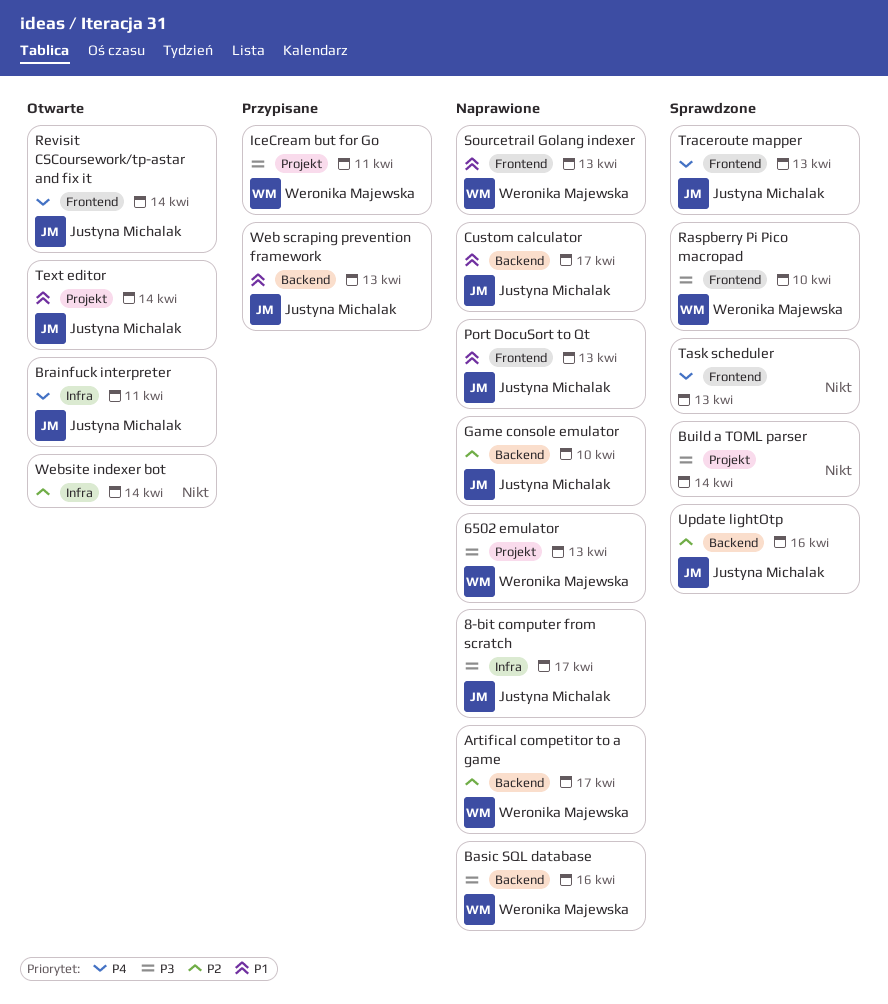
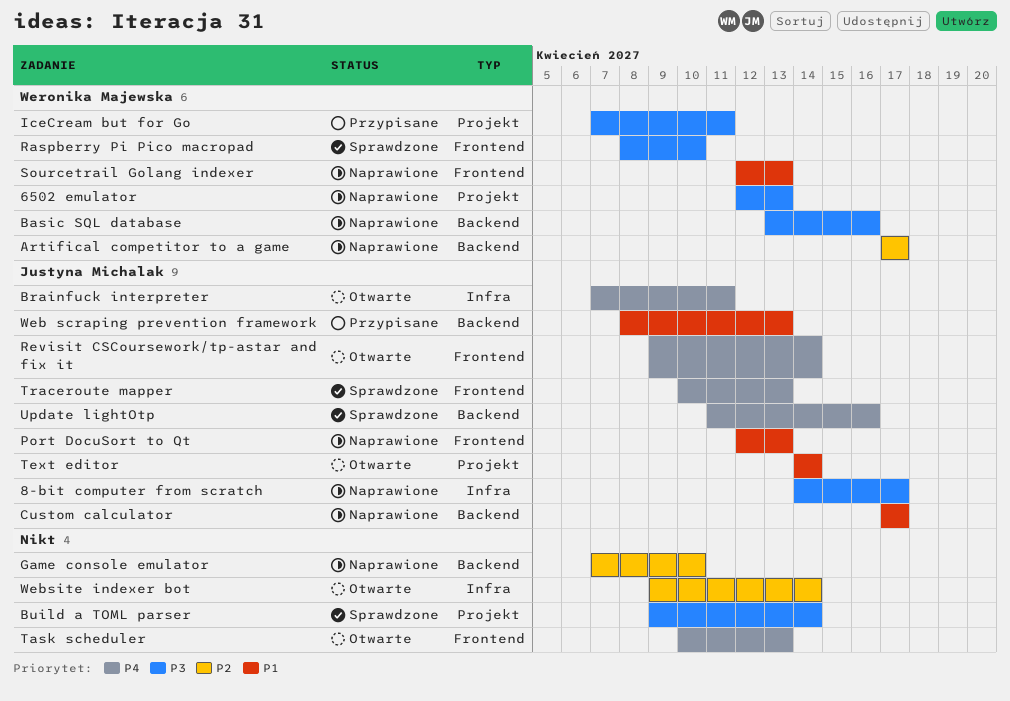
Game console emulator, owner: Justyna Michalak -> none
Task scheduler, status: Sprawdzone -> Otwarte
Update lightOtp, priority: P2 -> P4

